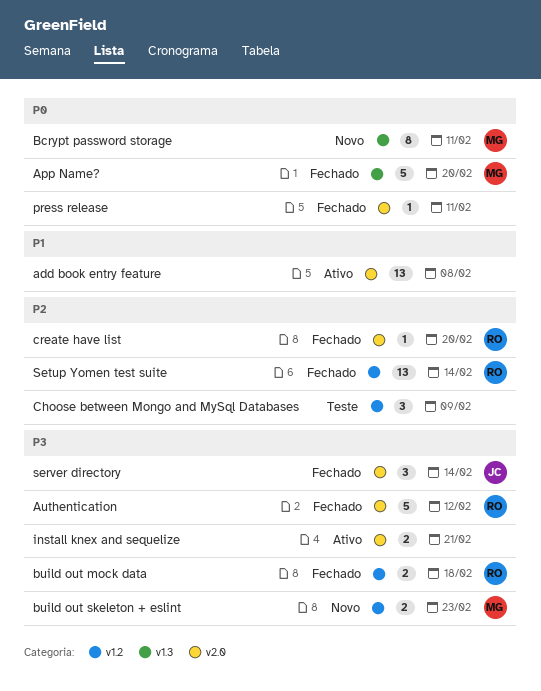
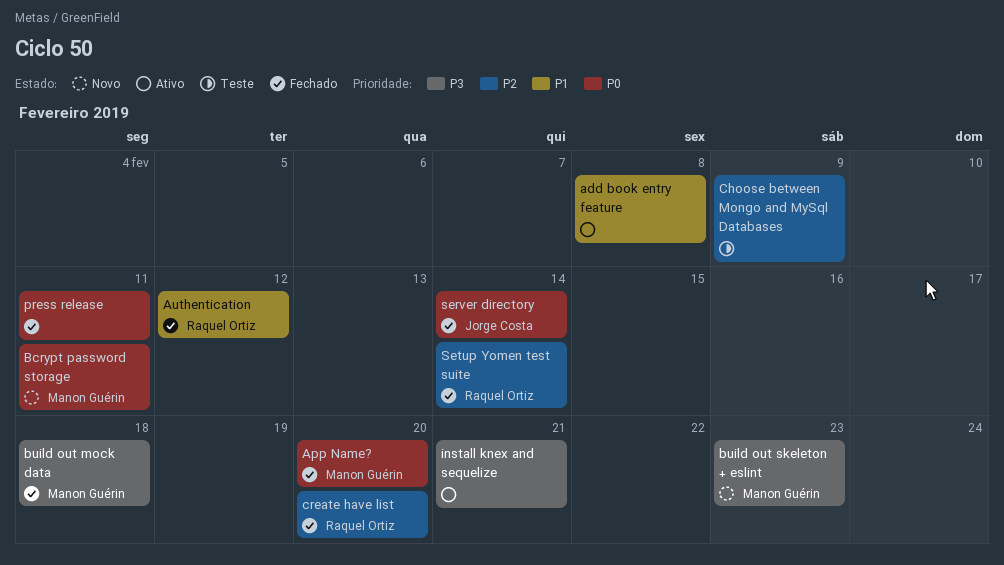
Authentication, priority: P3 -> P1
build out mock data, owner: Raquel Ortiz -> Manon Guérin
server directory, priority: P3 -> P0

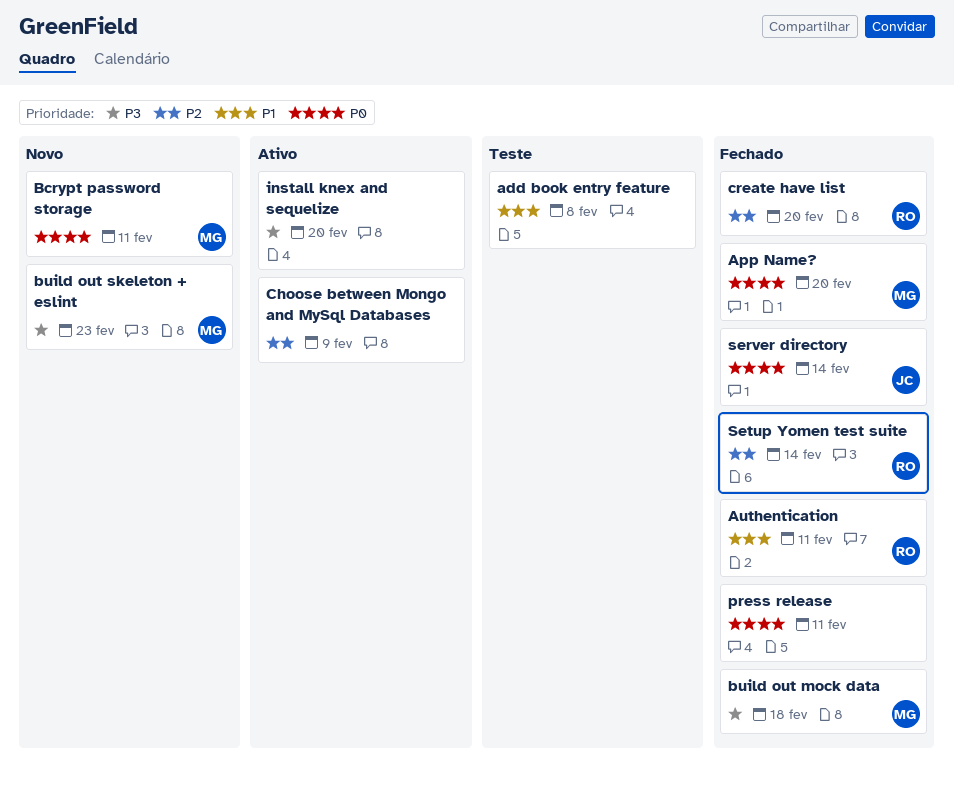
add book entry feature, status: Ativo -> Teste
Authentication, due: Feb 12 -> Feb 11
Choose between Mongo and MySql Databases, status: Teste -> Ativo
install knex and sequelize, due: Feb 21 -> Feb 20

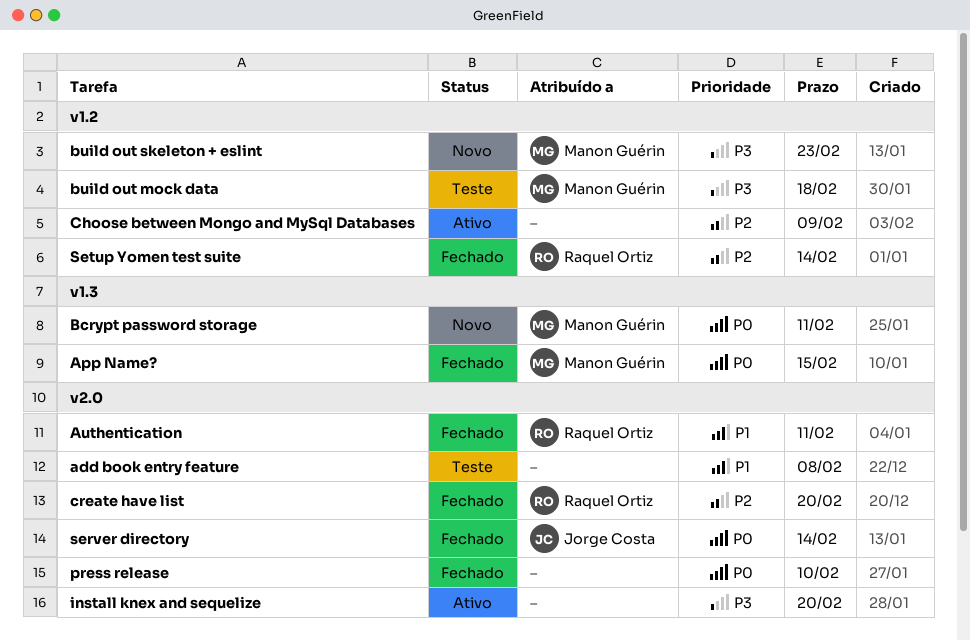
App Name?, due: Feb 20 -> Feb 15
build out mock data, status: Fechado -> Teste
press release, due: Feb 11 -> Feb 10

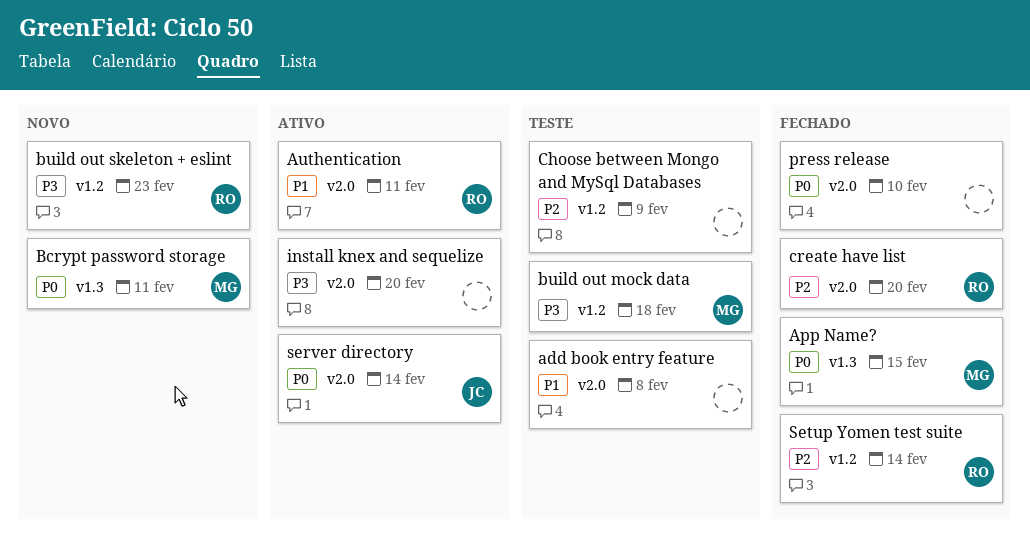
Authentication, status: Fechado -> Ativo
build out skeleton + eslint, owner: Manon Guérin -> Raquel Ortiz
Choose between Mongo and MySql Databases, status: Ativo -> Teste
server directory, status: Fechado -> Ativo

